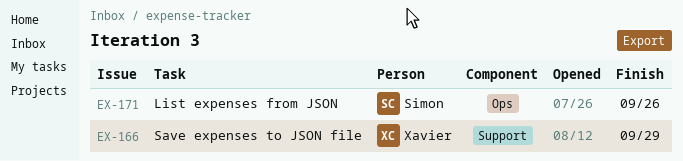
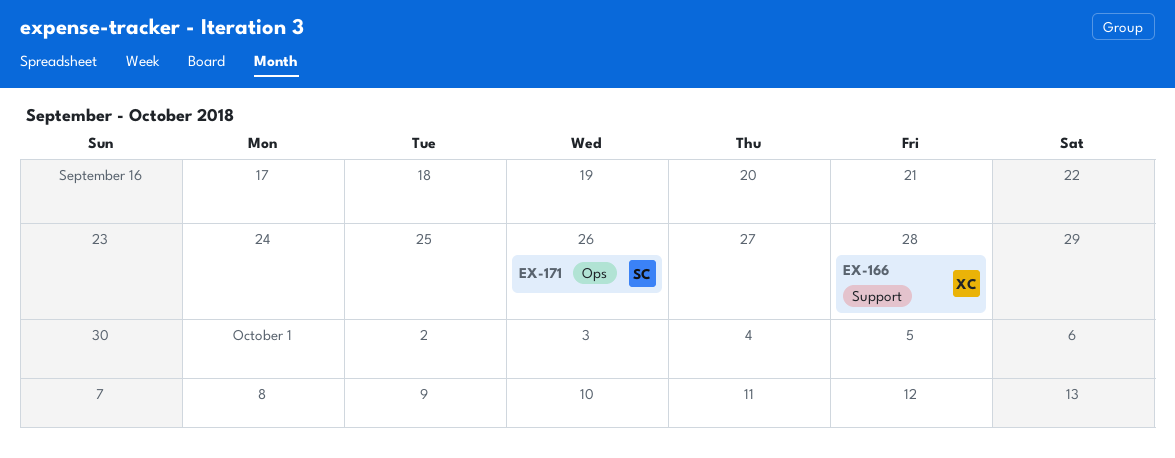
EX-166, due: Sep 29 -> Sep 28

